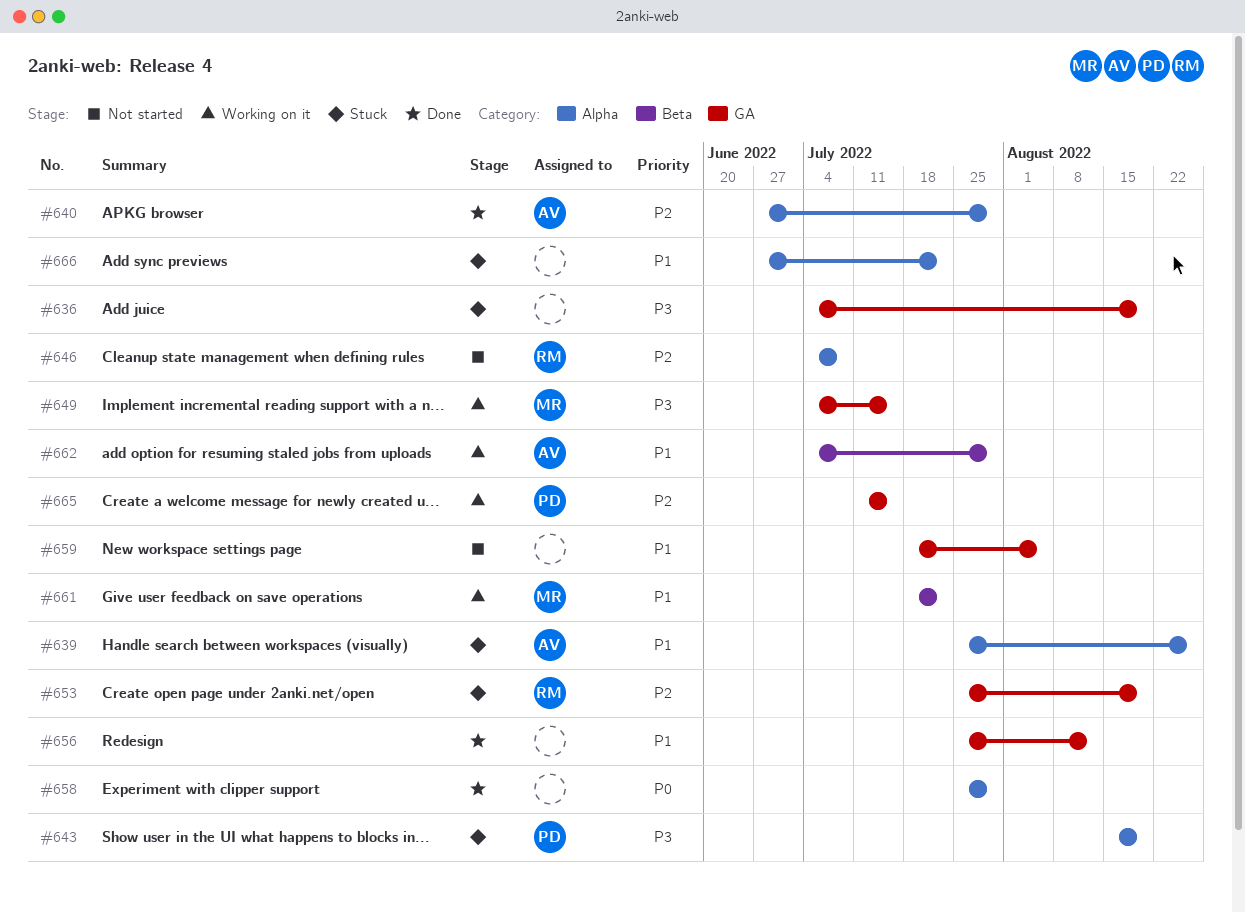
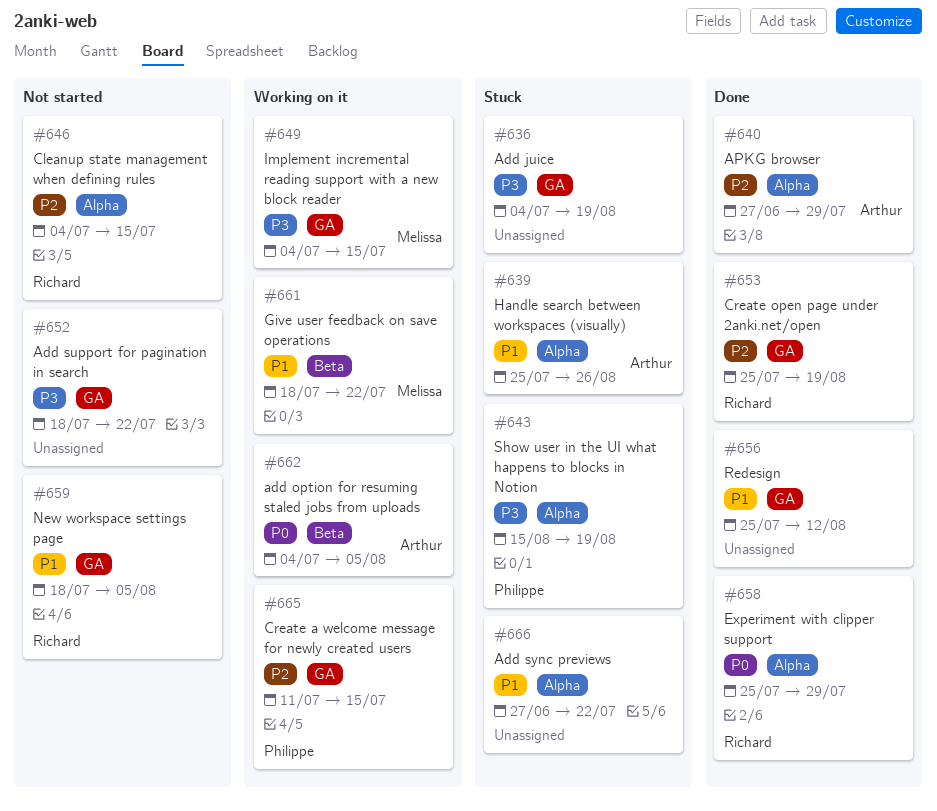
#646, due: Jul 8 -> Jul 15
#652: none -> present
#653, status: Stuck -> Done
#658, owner: none -> Richard
#659, owner: none -> Richard
#662, priority: P1 -> P0
#662, due: Jul 29 -> Aug 5

